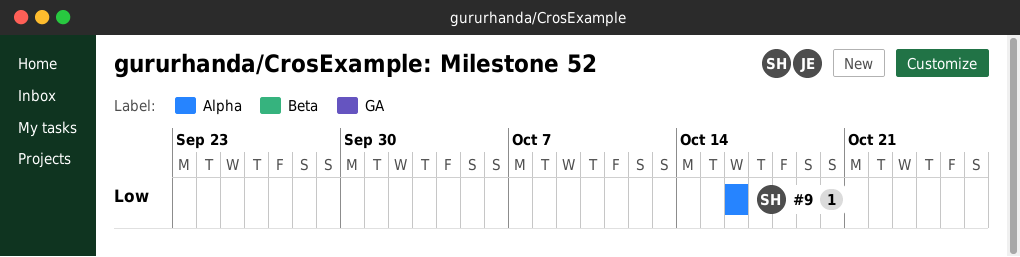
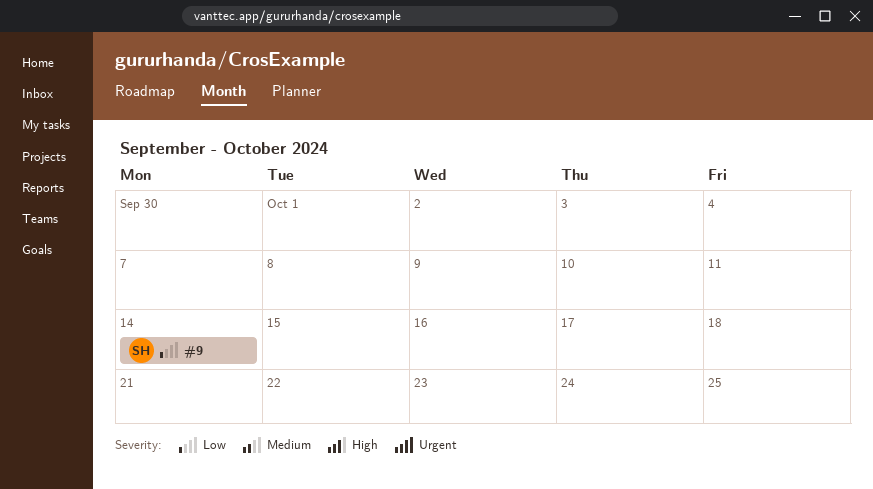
#9, start: Oct 16 -> Oct 14
#9, due: Oct 16 -> Oct 14

